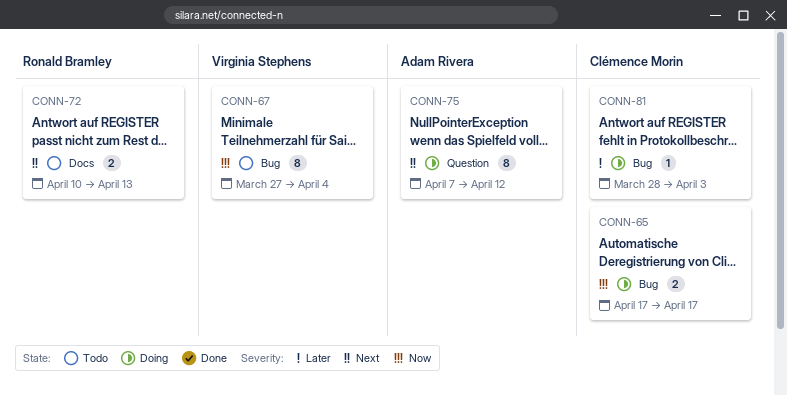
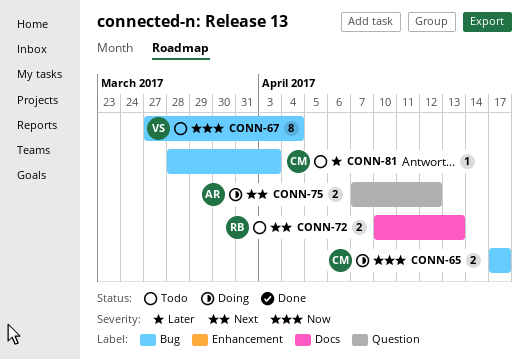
CONN-75, estimate: 8 -> 2
CONN-81, status: Doing -> Todo

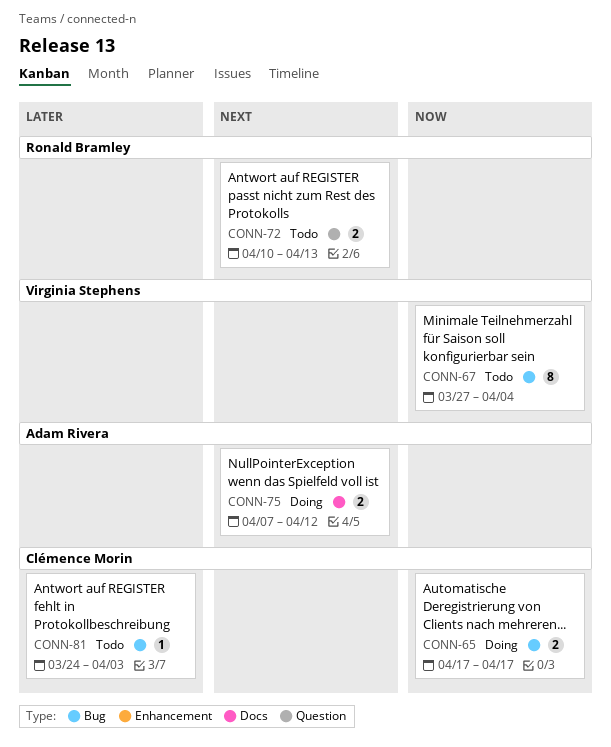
CONN-72, label: Docs -> Question
CONN-75, label: Question -> Docs
CONN-81, start: Mar 28 -> Mar 24

